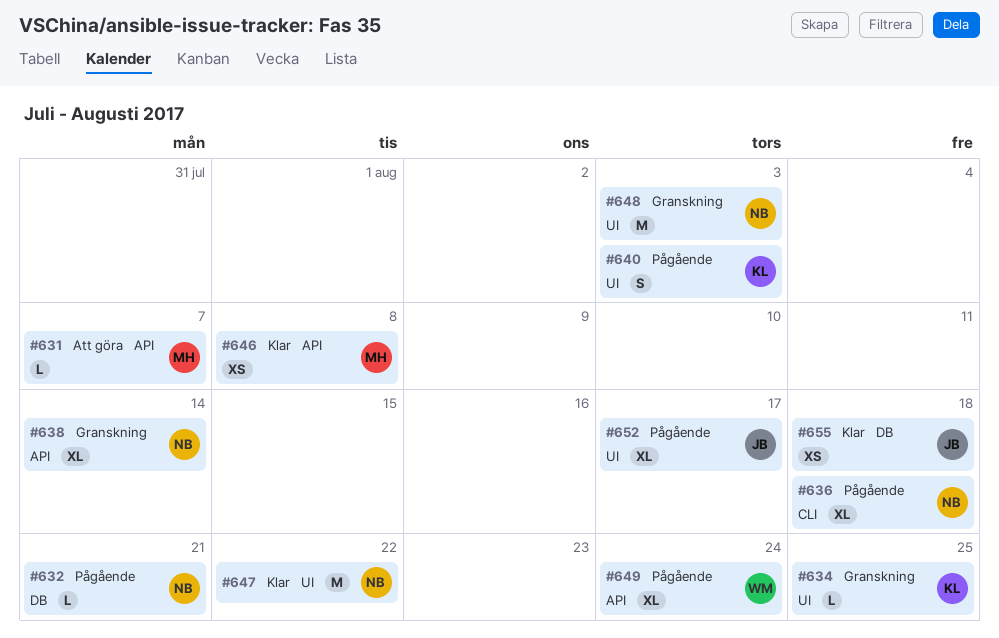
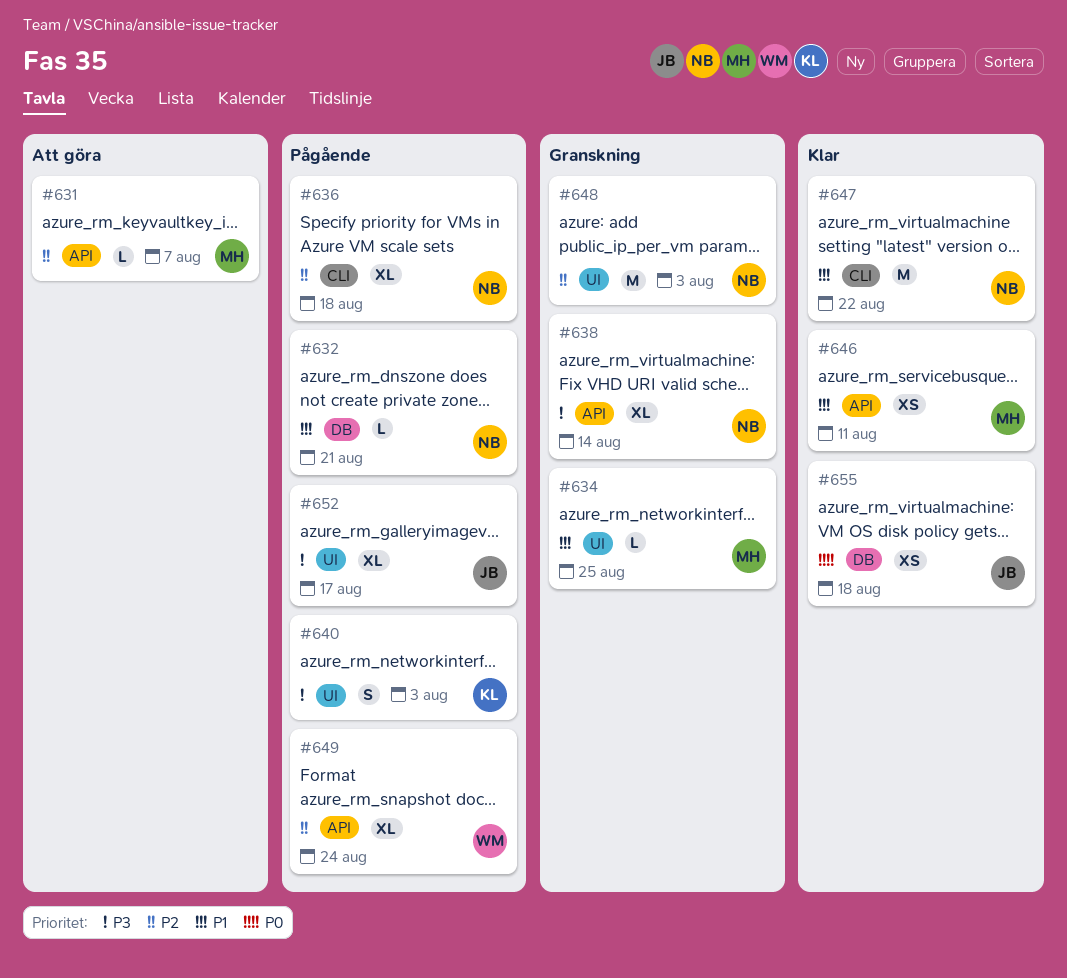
#634, owner: KL -> MH
#646, due: Aug 8 -> Aug 11
#647, label: UI -> CLI

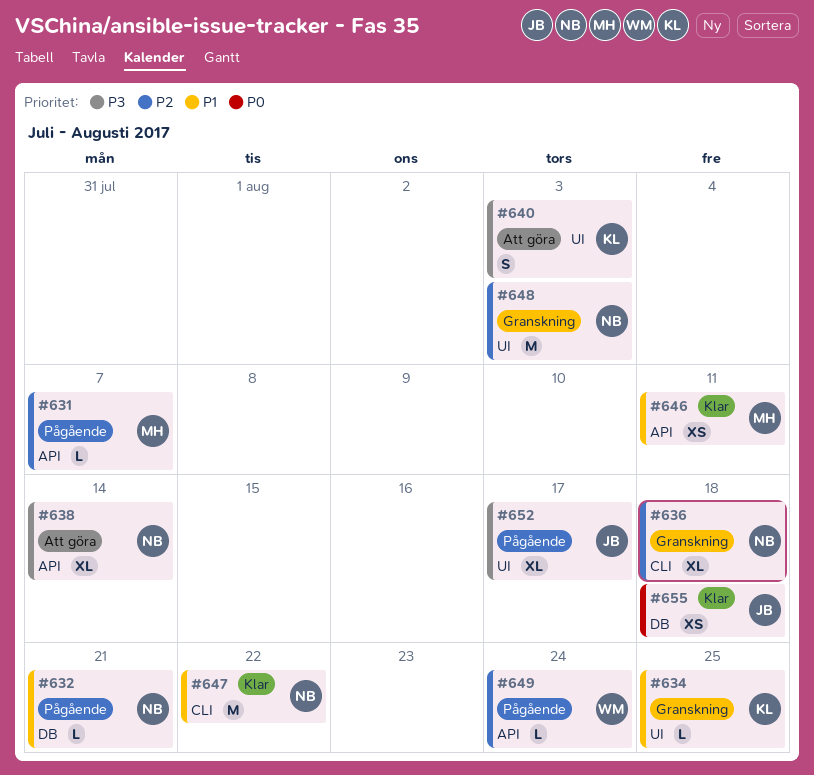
#631, status: Att göra -> Pågående
#634, owner: MH -> KL
#636, status: Pågående -> Granskning
#638, status: Granskning -> Att göra
#640, status: Pågående -> Att göra
#649, estimate: XL -> L

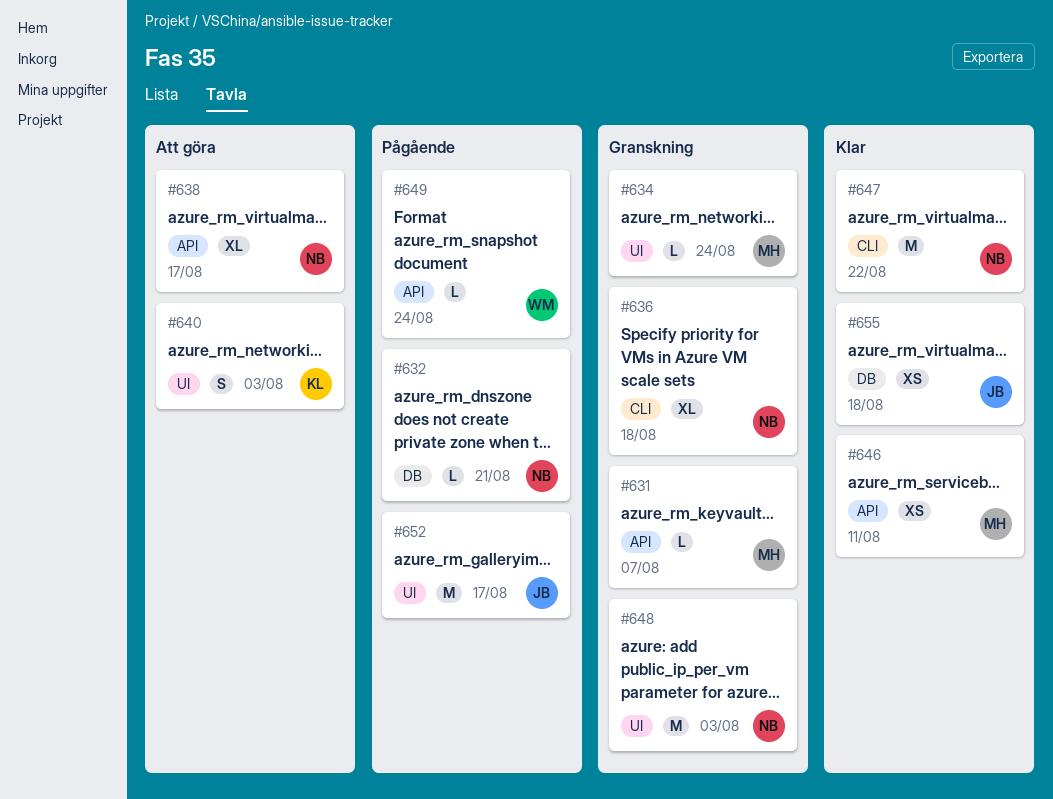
#631, status: Pågående -> Granskning
#634, owner: KL -> MH
#634, due: Aug 25 -> Aug 24
#638, due: Aug 14 -> Aug 17
#652, estimate: XL -> M

